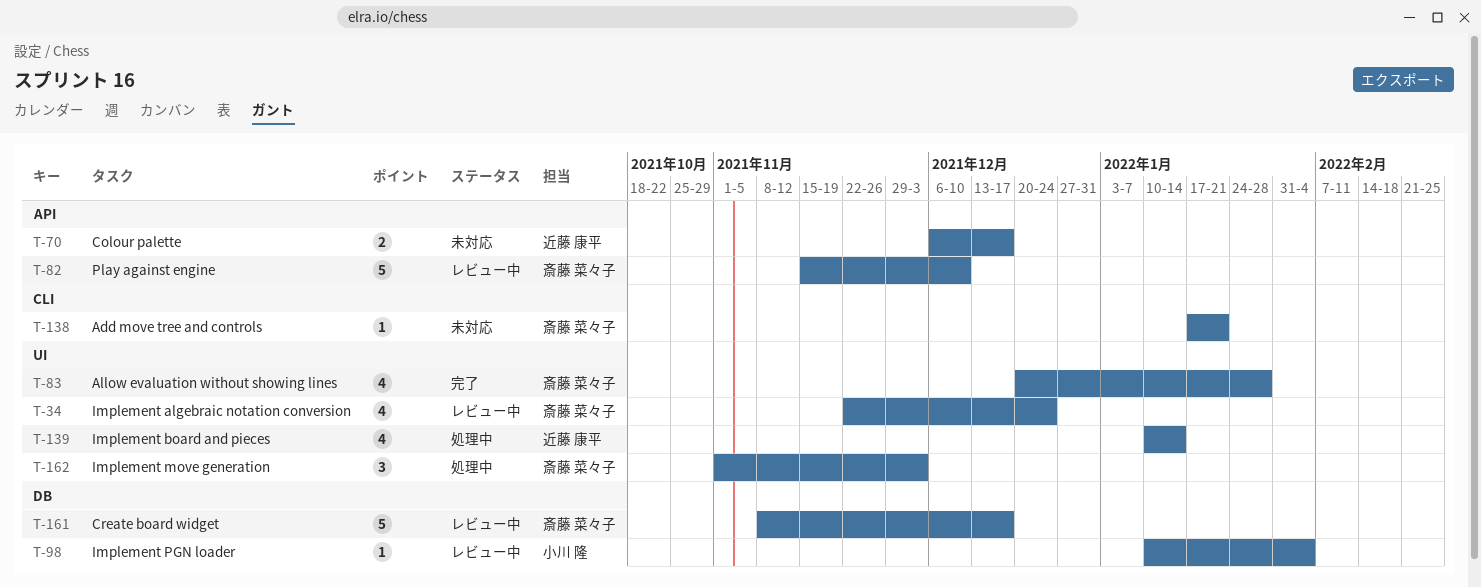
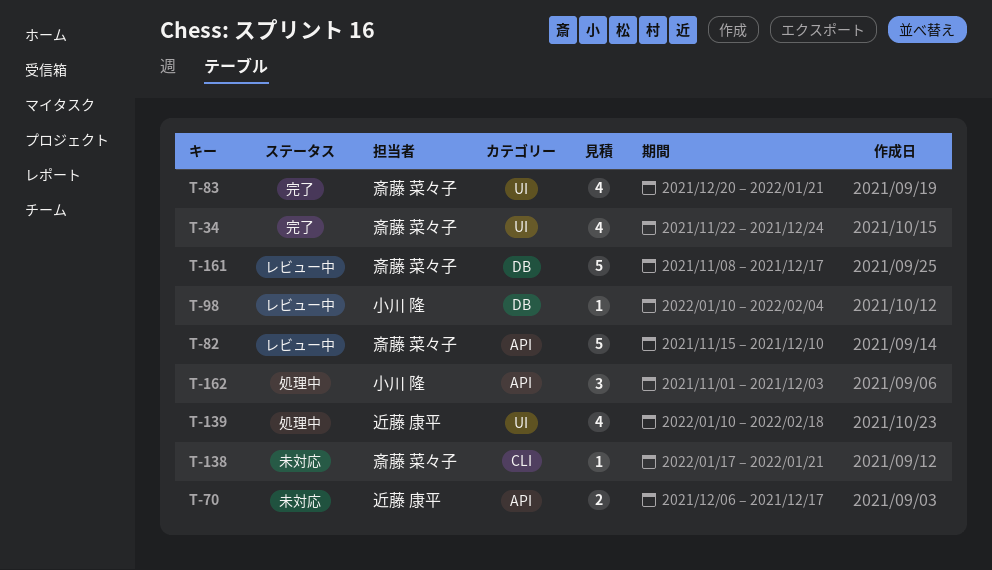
T-34, status: レビュー中 -> 完了
T-83, due: Jan 28 -> Jan 21
T-139, due: Jan 14 -> Feb 18
T-162, owner: 斎藤 菜々子 -> 小川 隆
T-162, label: UI -> API

